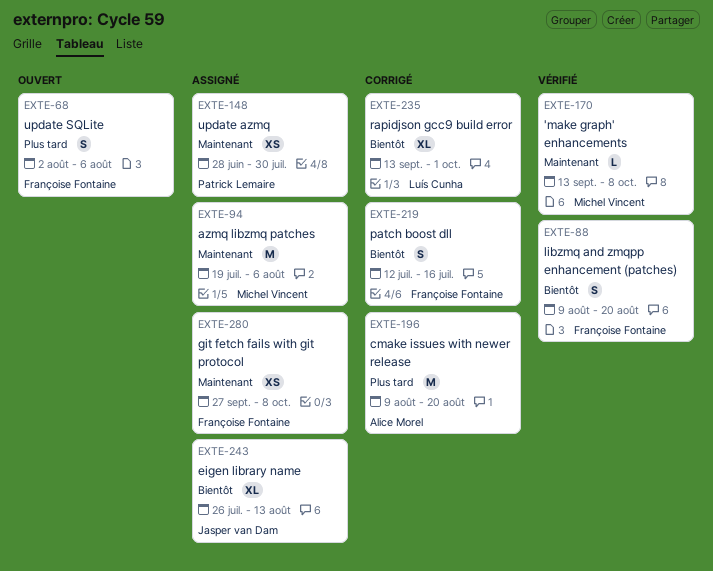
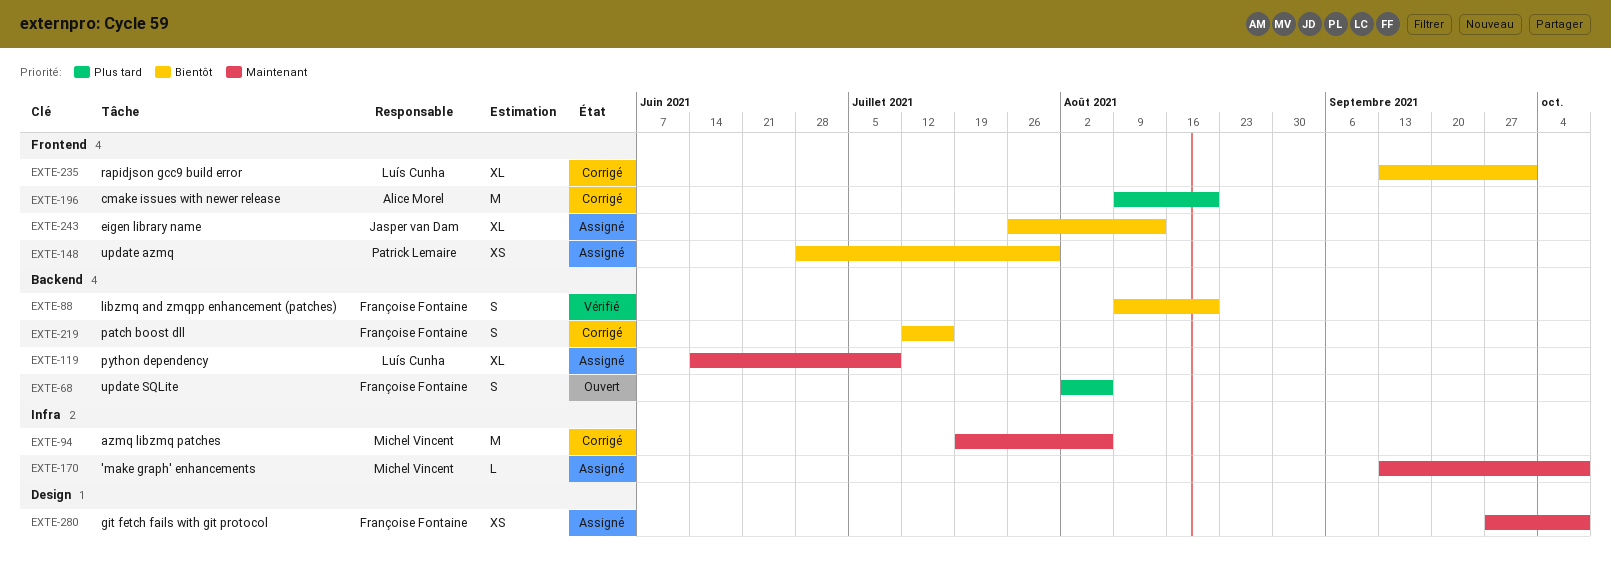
EXTE-94, status: Assigné -> Corrigé
EXTE-119: none -> present
EXTE-148, priority: Maintenant -> Bientôt
EXTE-170, status: Vérifié -> Assigné

